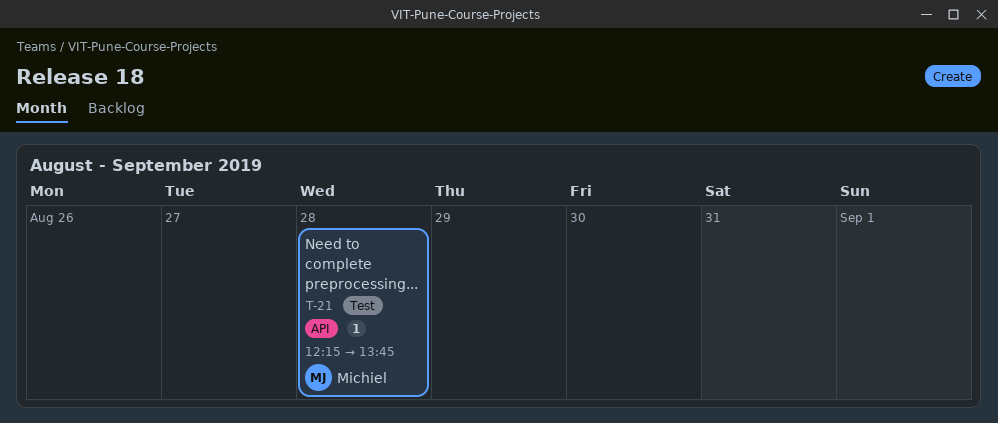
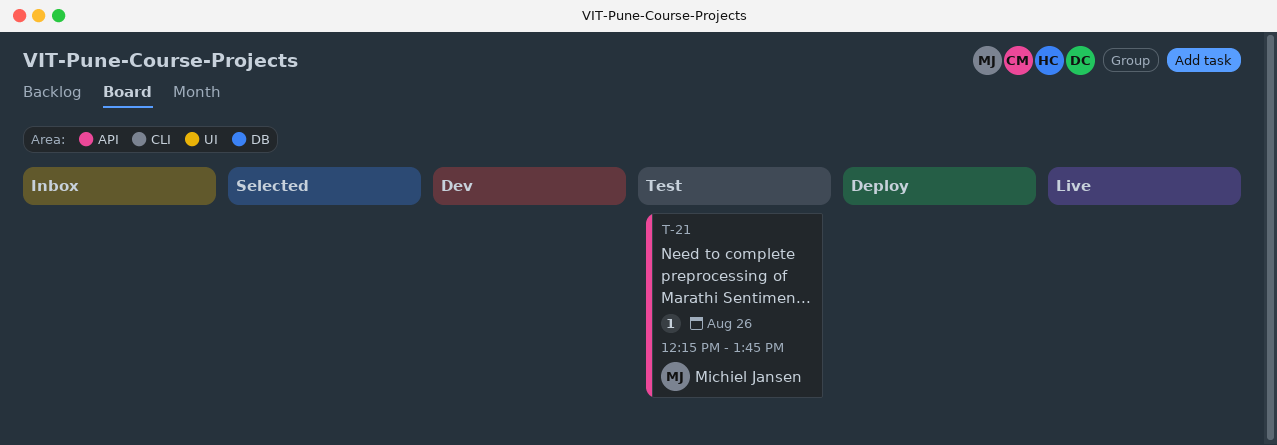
T-21, day: Aug 28 -> Aug 26

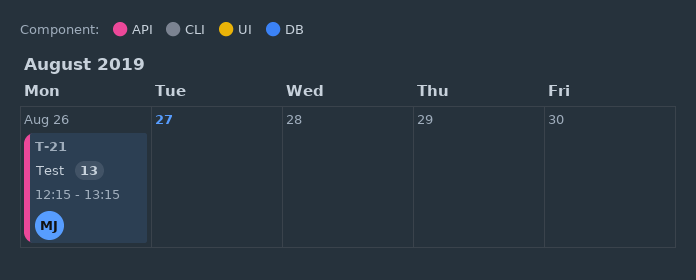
T-21, estimate: 1 -> 13
T-21, ends: 13:45 -> 13:15

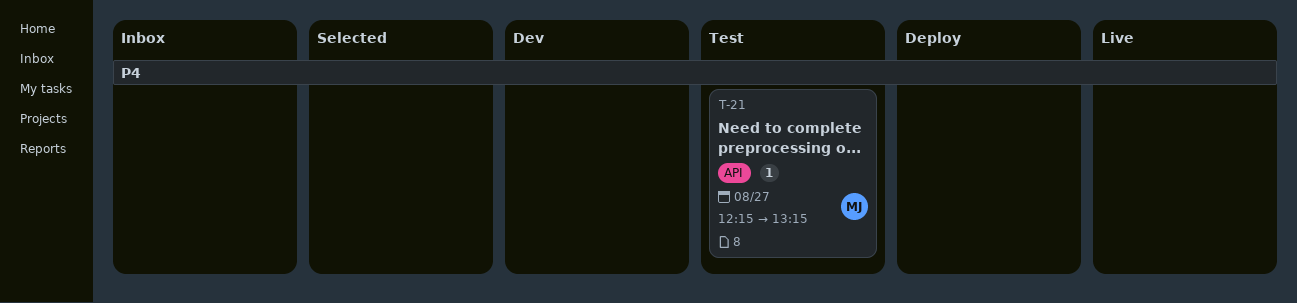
T-21, estimate: 13 -> 1
T-21, day: Aug 26 -> Aug 27

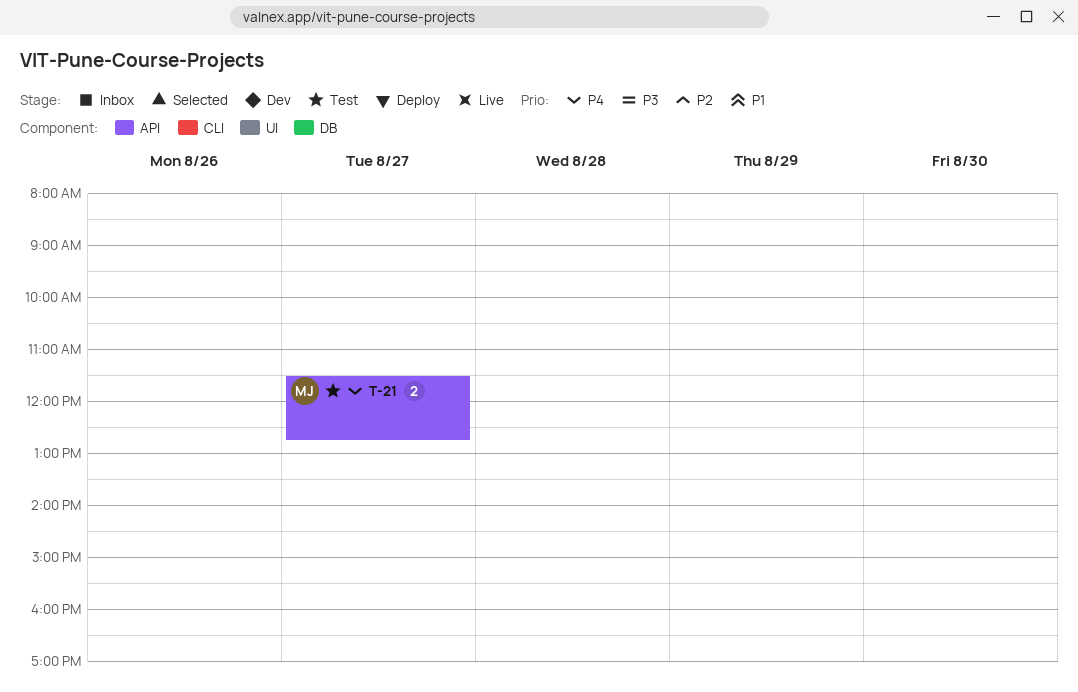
T-21, estimate: 1 -> 2
T-21, begins: 12:15 -> 11:30
T-21, ends: 13:15 -> 12:45

